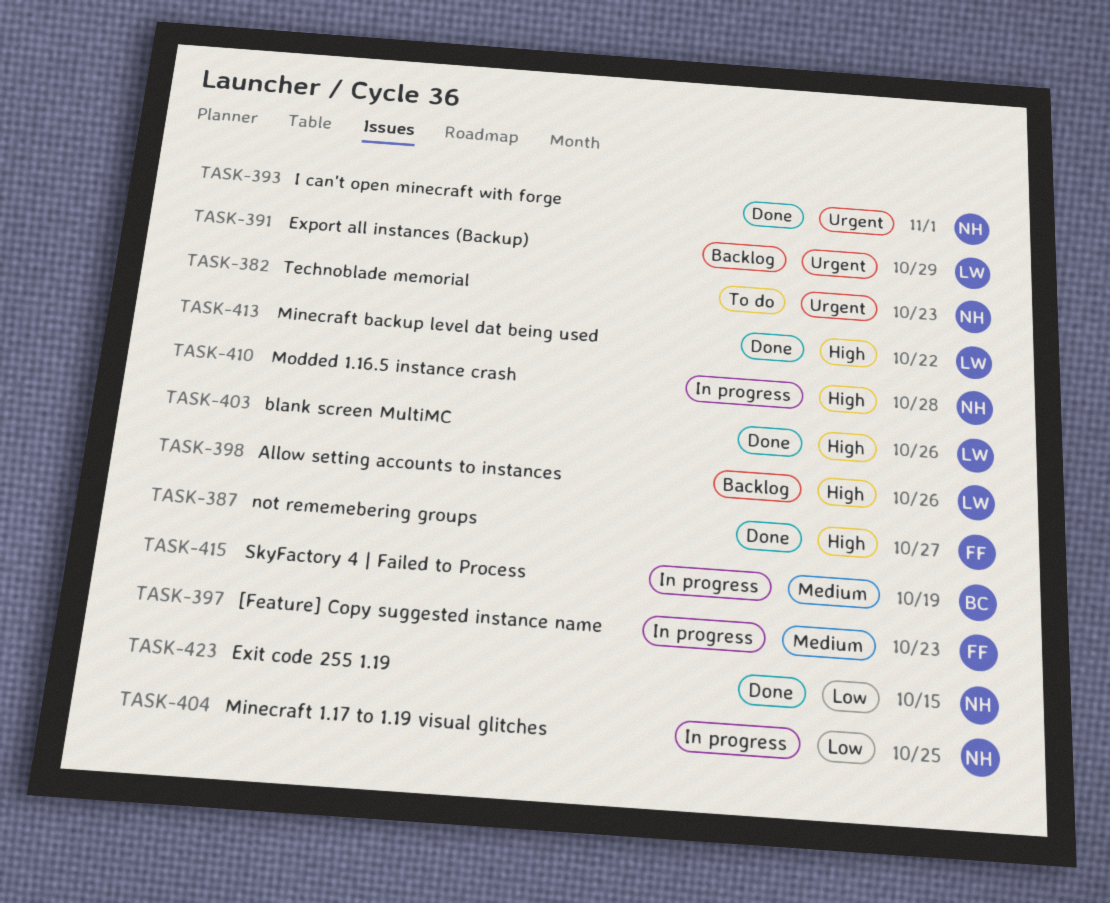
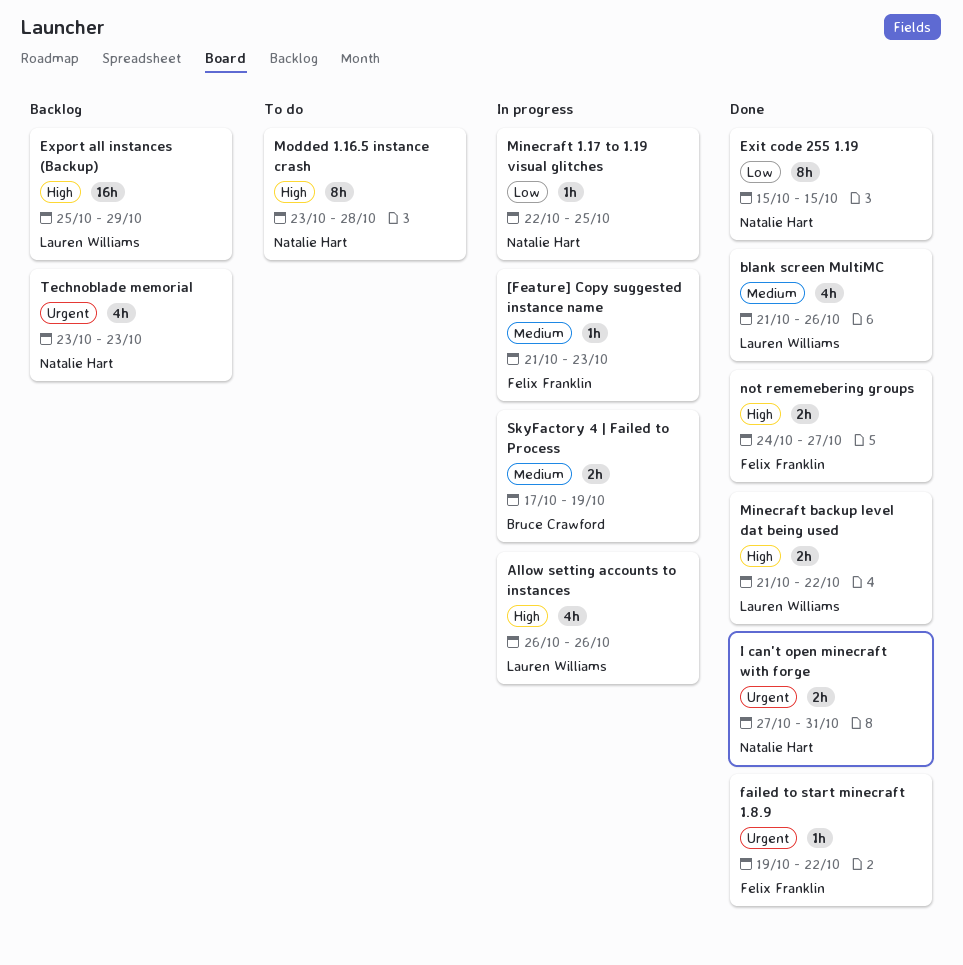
Allow setting accounts to instances, status: Backlog -> In progress
blank screen MultiMC, priority: High -> Medium
Export all instances (Backup), priority: Urgent -> High
failed to start minecraft 1.8.9: none -> present
I can't open minecraft with forge, due: Nov 1 -> Oct 31
Modded 1.16.5 instance crash, status: In progress -> To do
Technoblade memorial, status: To do -> Backlog

